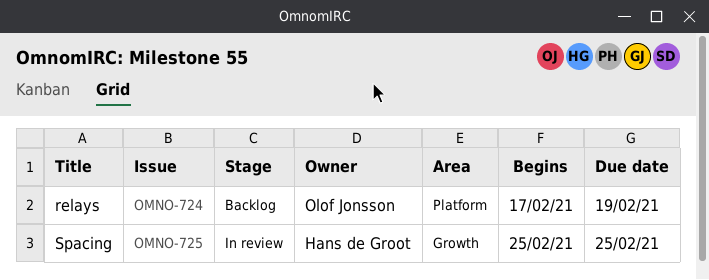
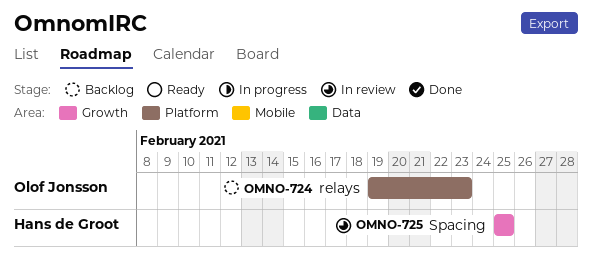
OMNO-724, start: Feb 17 -> Feb 19
OMNO-724, due: Feb 19 -> Feb 23

